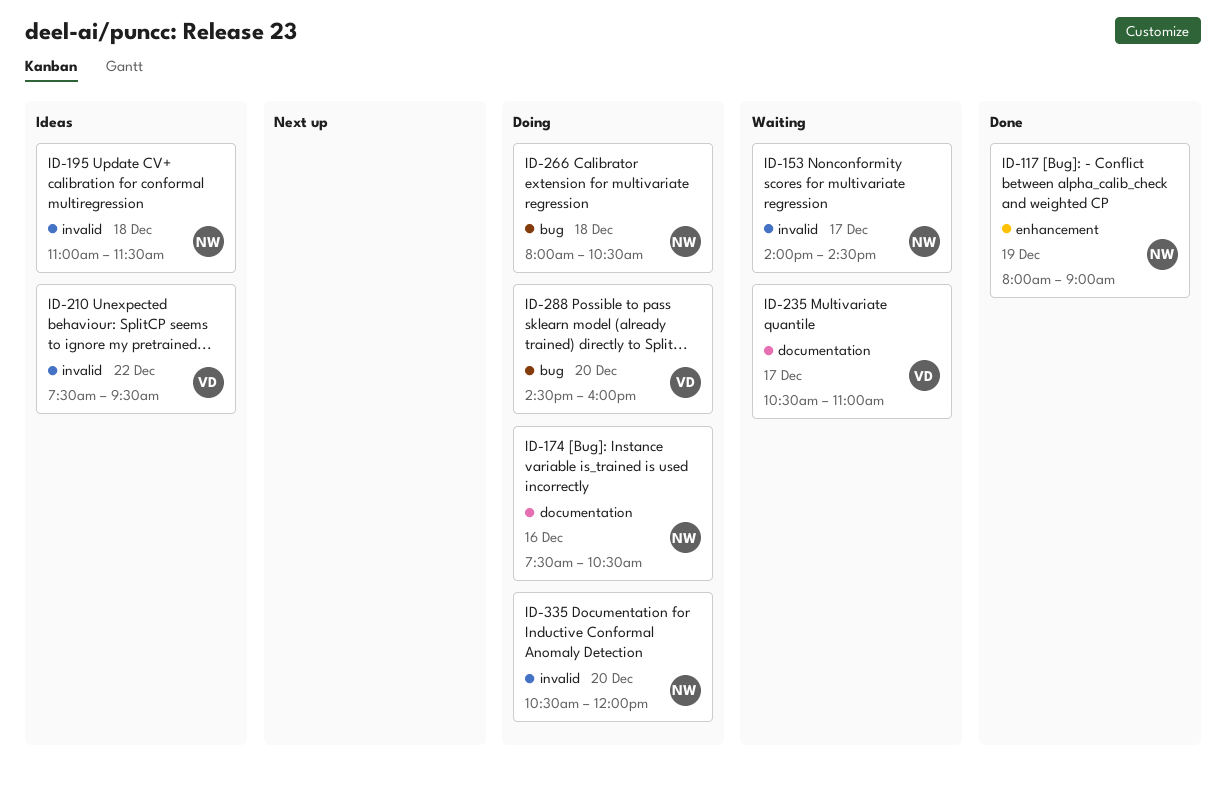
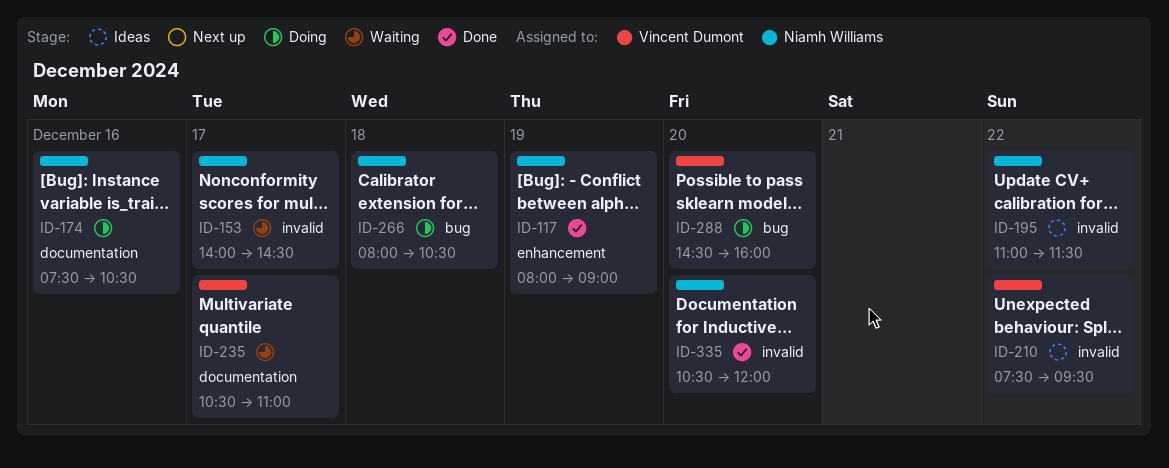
ID-195, day: Dec 18 -> Dec 22
ID-335, status: Doing -> Done

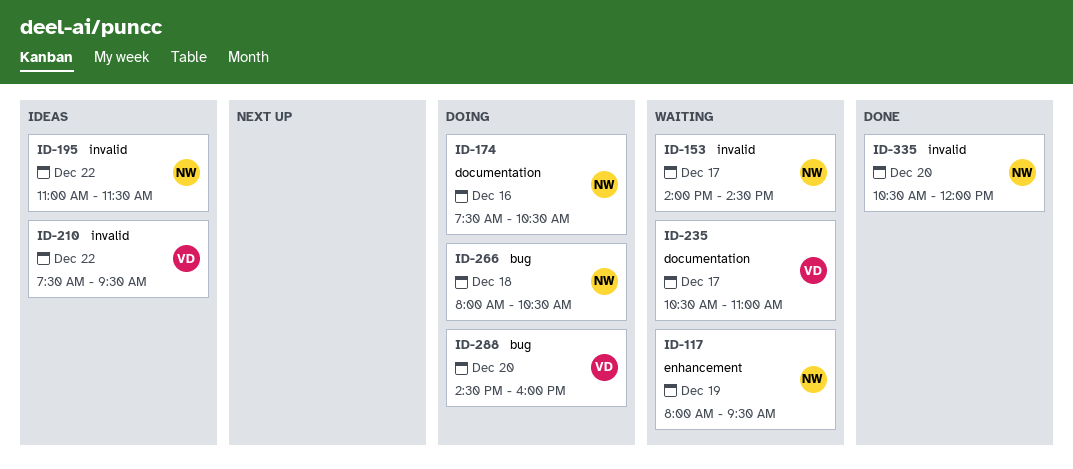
ID-117, status: Done -> Waiting
ID-117, ends: 09:00 -> 09:30

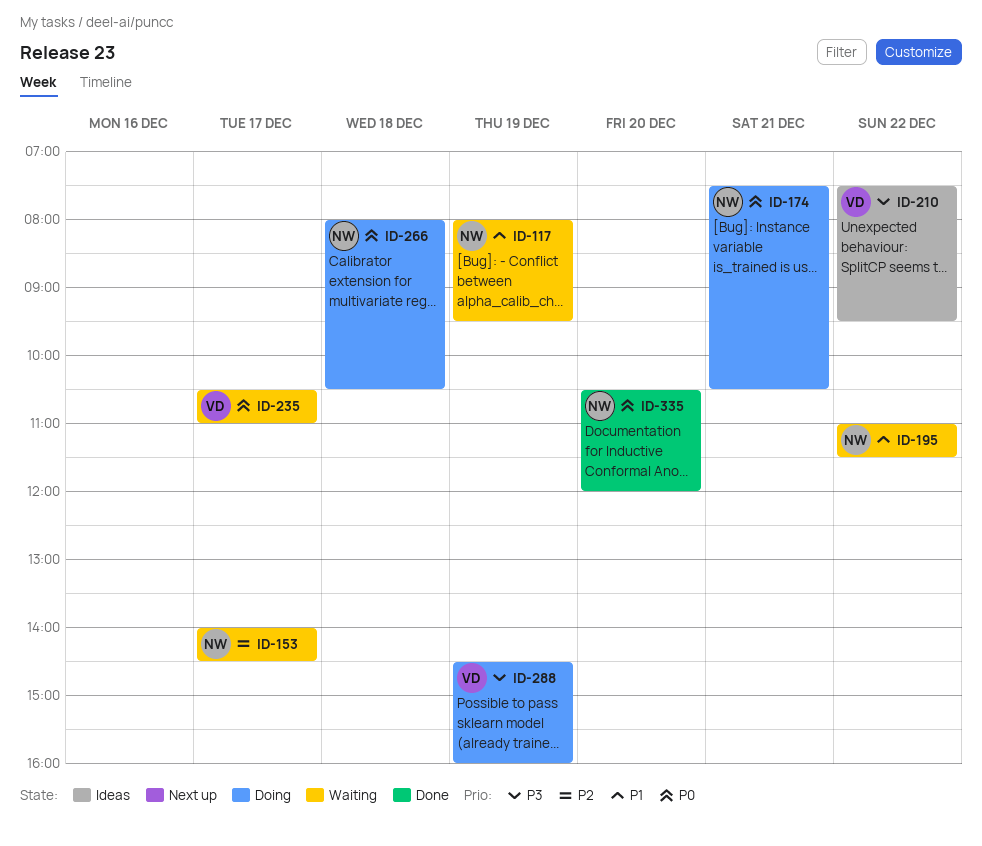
ID-174, day: Dec 16 -> Dec 21
ID-195, status: Ideas -> Waiting
ID-288, day: Dec 20 -> Dec 19

